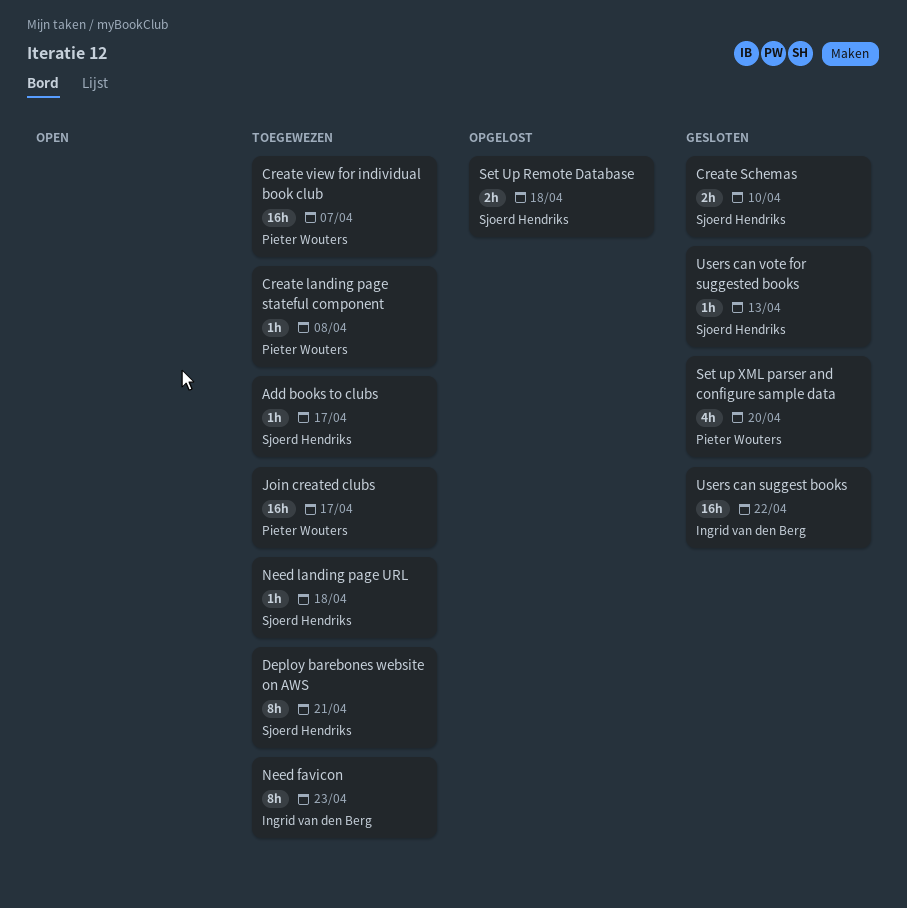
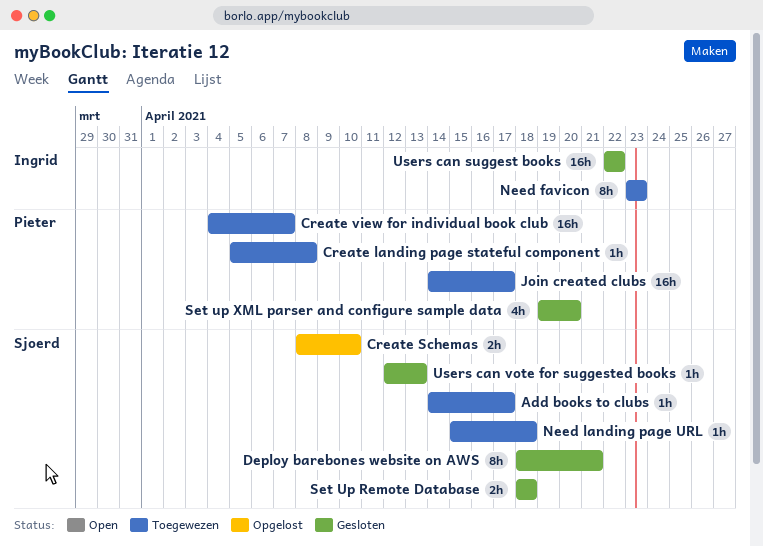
Create Schemas, status: Gesloten -> Opgelost
Deploy barebones website on AWS, status: Toegewezen -> Gesloten
Set Up Remote Database, status: Opgelost -> Gesloten

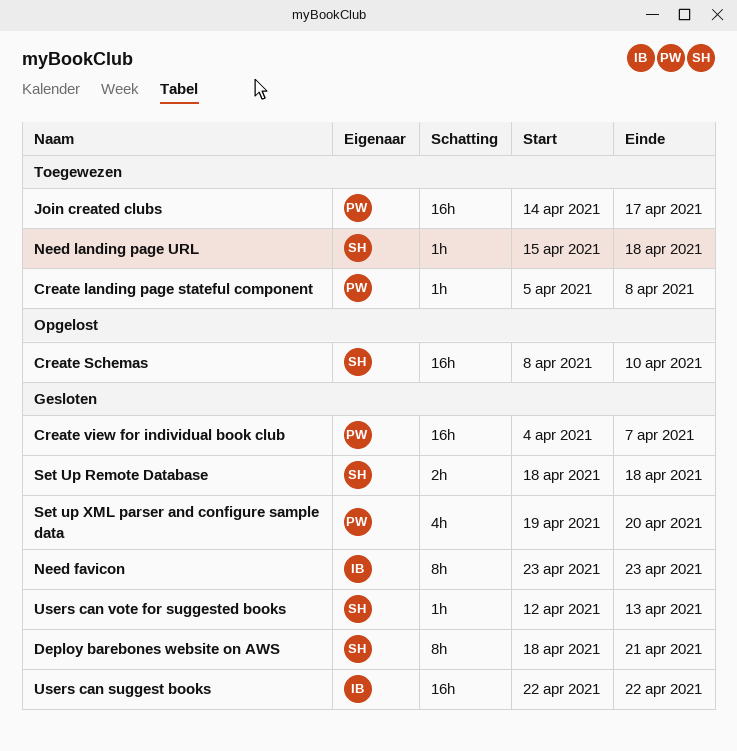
Add books to clubs: present -> none
Create Schemas, estimate: 2h -> 16h
Create view for individual book club, status: Toegewezen -> Gesloten
Need favicon, status: Toegewezen -> Gesloten

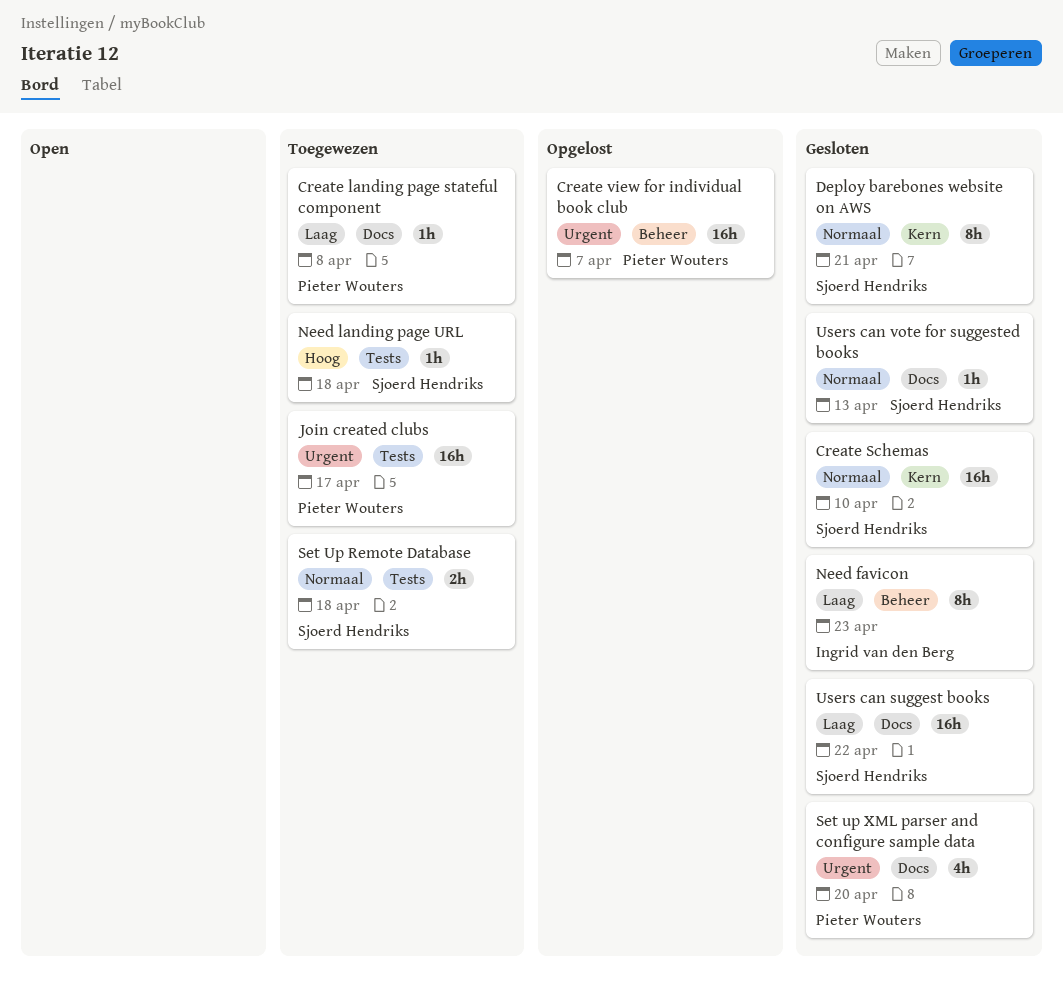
Create Schemas, status: Opgelost -> Gesloten
Create view for individual book club, status: Gesloten -> Opgelost
Set Up Remote Database, status: Gesloten -> Toegewezen
Users can suggest books, owner: Ingrid van den Berg -> Sjoerd Hendriks

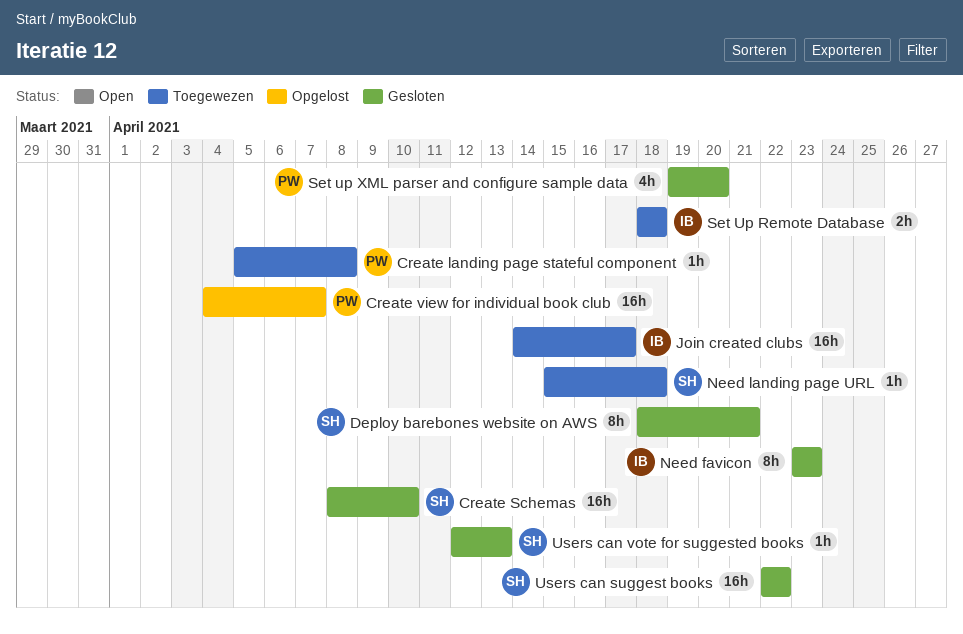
Join created clubs, owner: Pieter Wouters -> Ingrid van den Berg
Set Up Remote Database, owner: Sjoerd Hendriks -> Ingrid van den Berg

